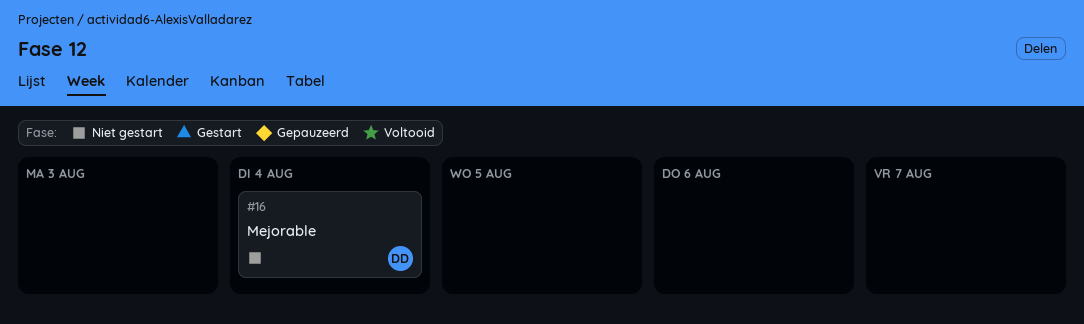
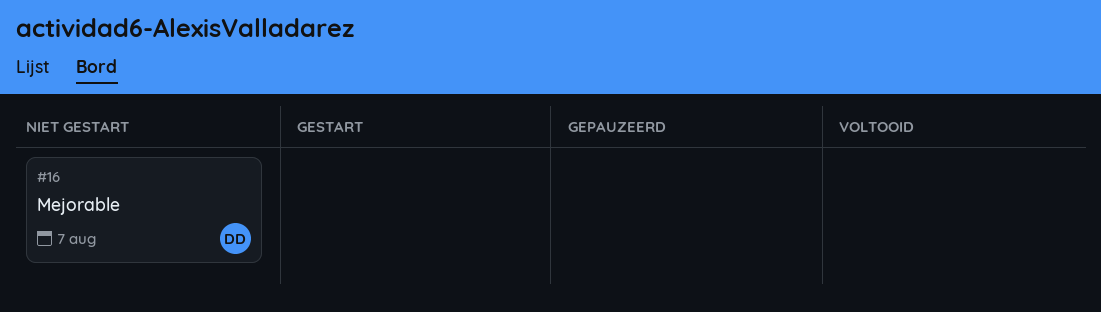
#16, due: Aug 4 -> Aug 7

